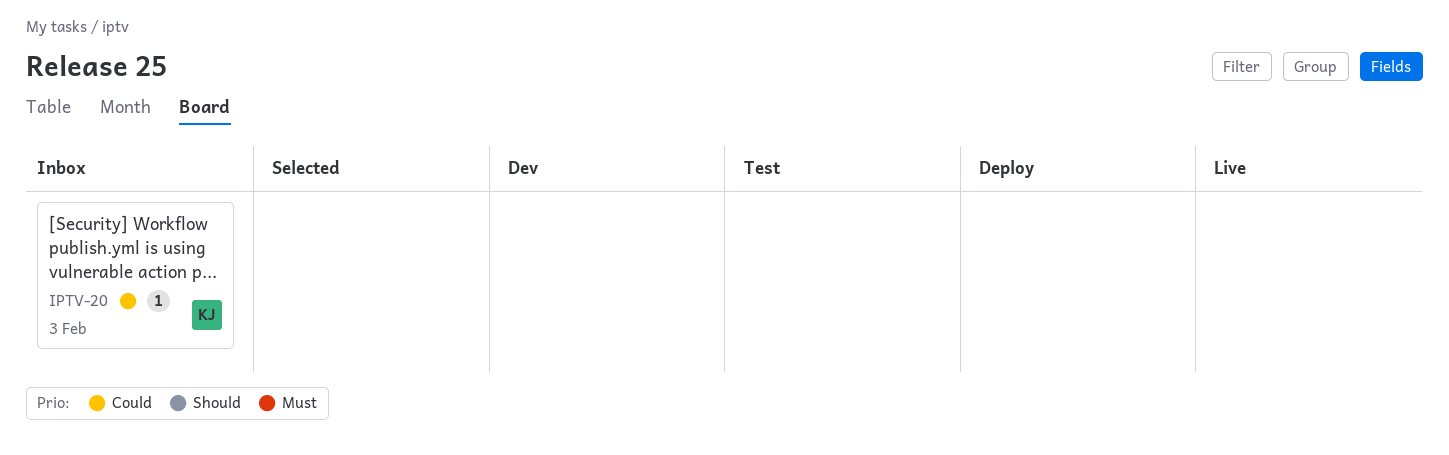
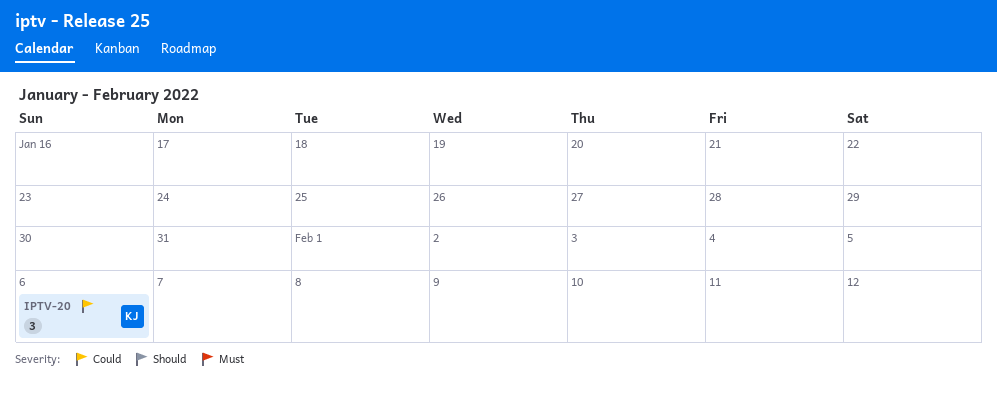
IPTV-20, estimate: 1 -> 3
IPTV-20, due: Feb 3 -> Feb 6

